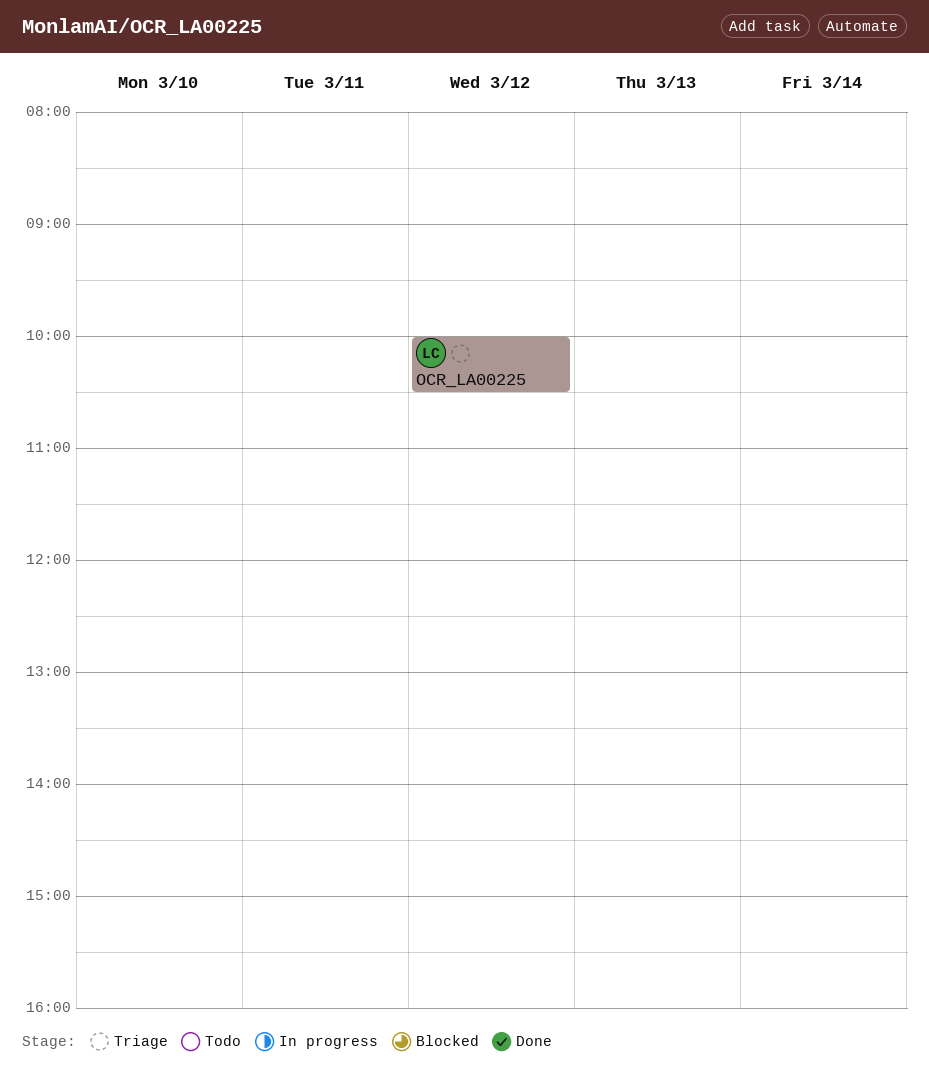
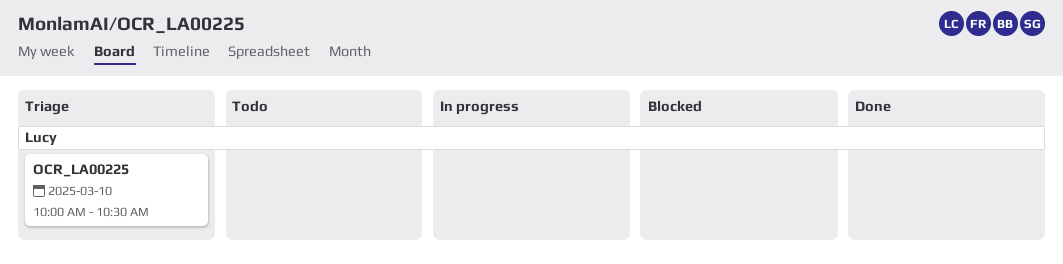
OCR_LA00225, day: Mar 12 -> Mar 10

